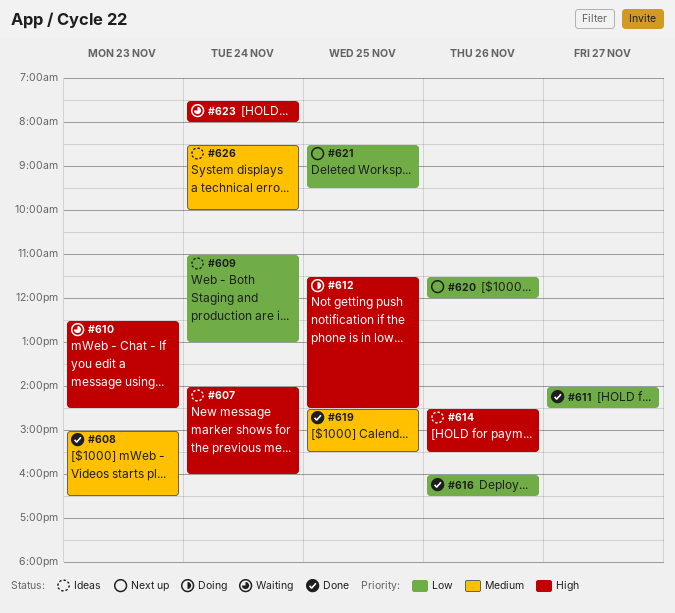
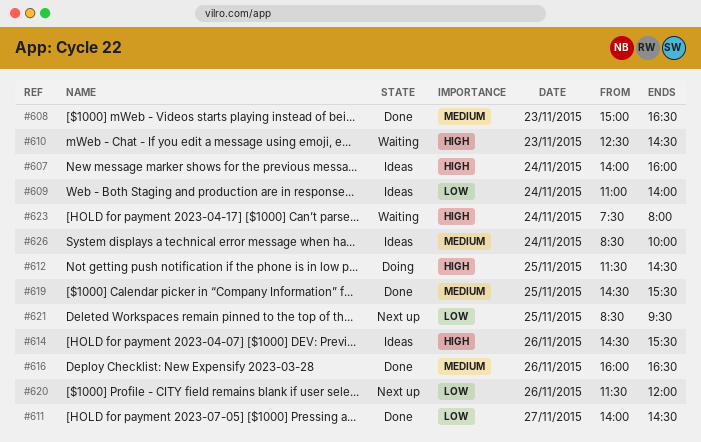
#609, ends: 13:00 -> 14:00
#616, priority: Low -> Medium

